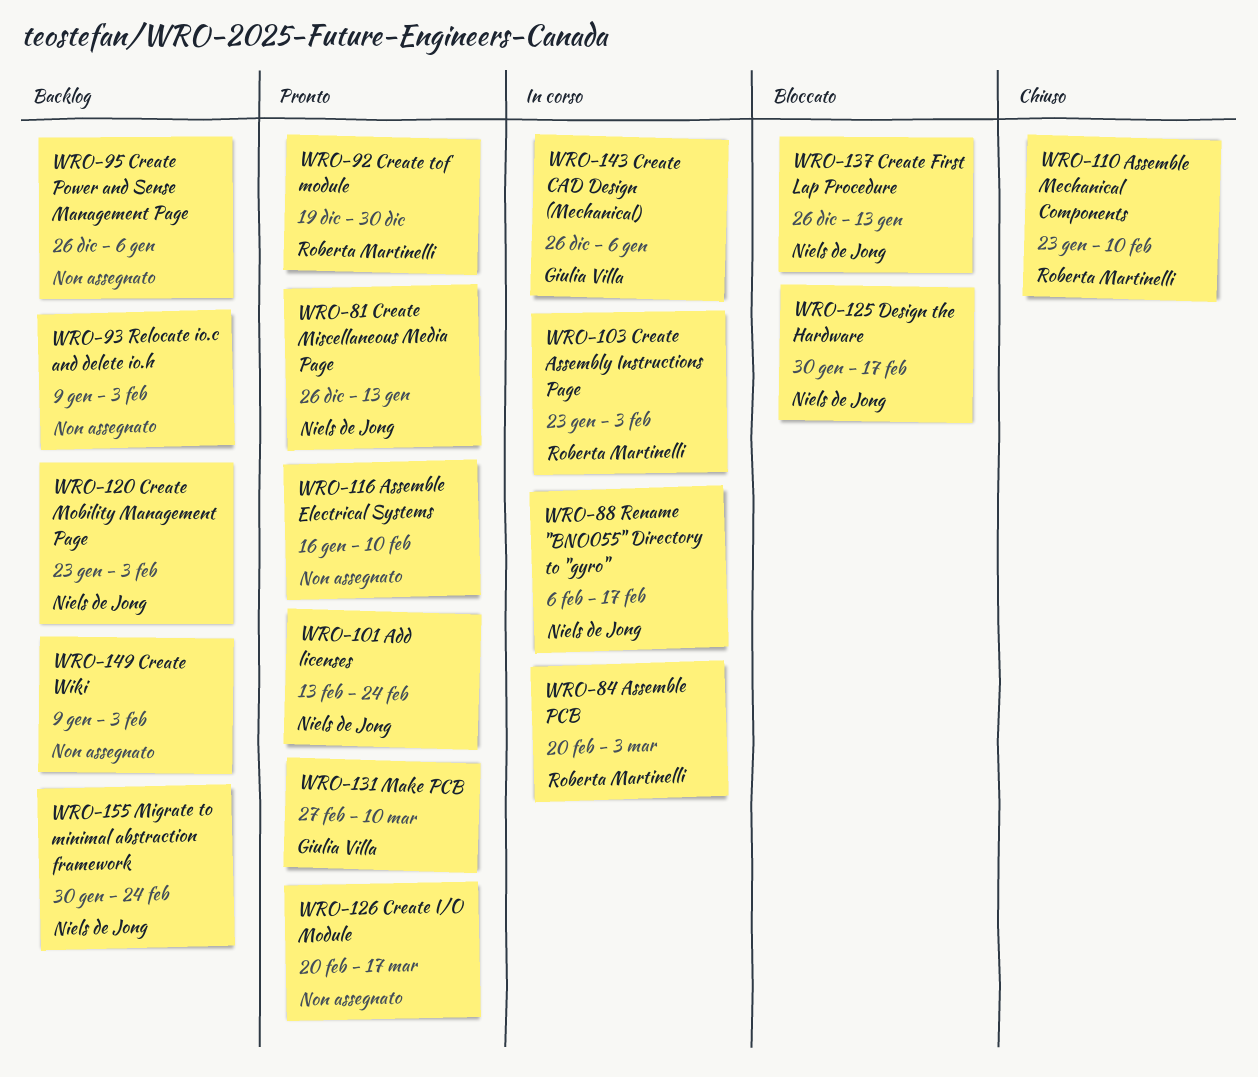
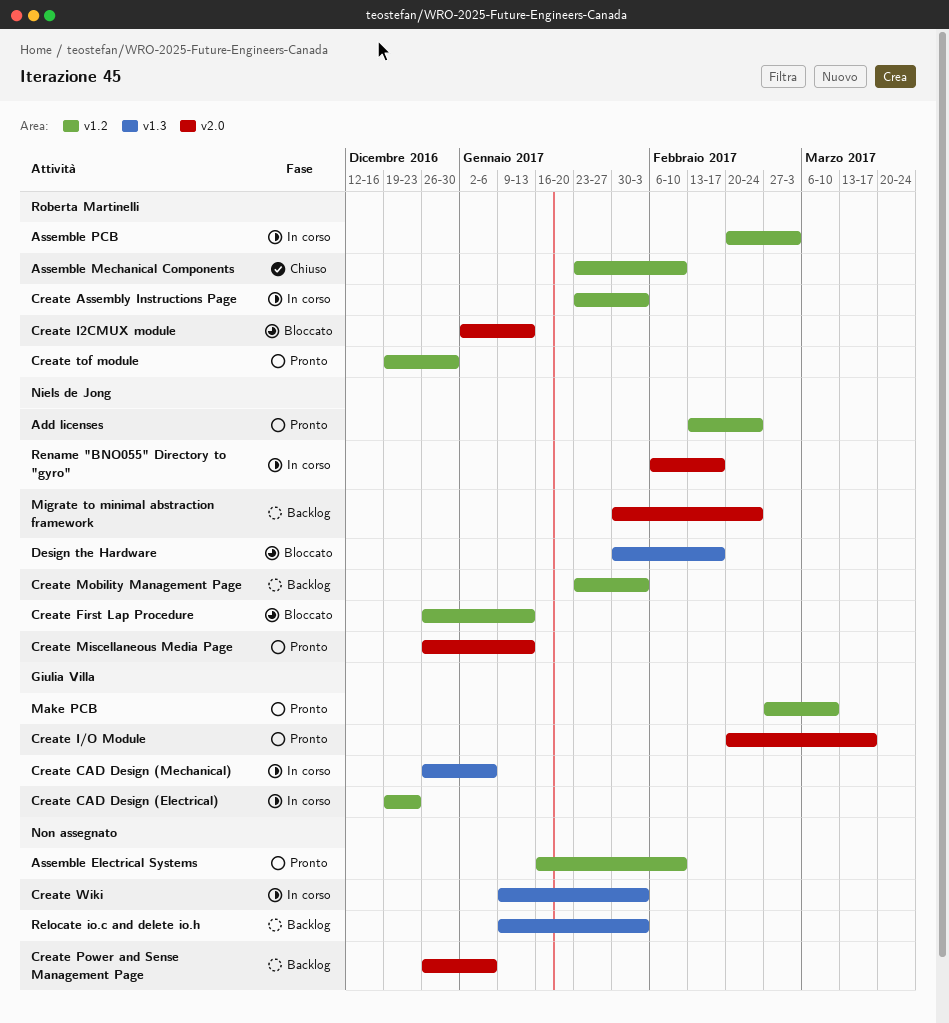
Create CAD Design (Electrical): none -> present
Create I/O Module, owner: none -> Giulia Villa
Create I2CMUX module: none -> present
Create Wiki, status: Backlog -> In corso

